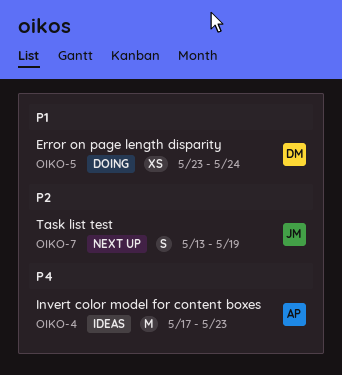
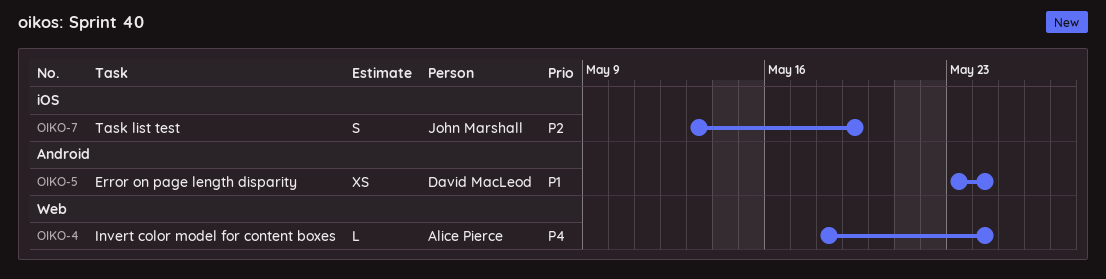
OIKO-4, estimate: M -> L
OIKO-4, start: May 17 -> May 18
OIKO-4, due: May 23 -> May 24

